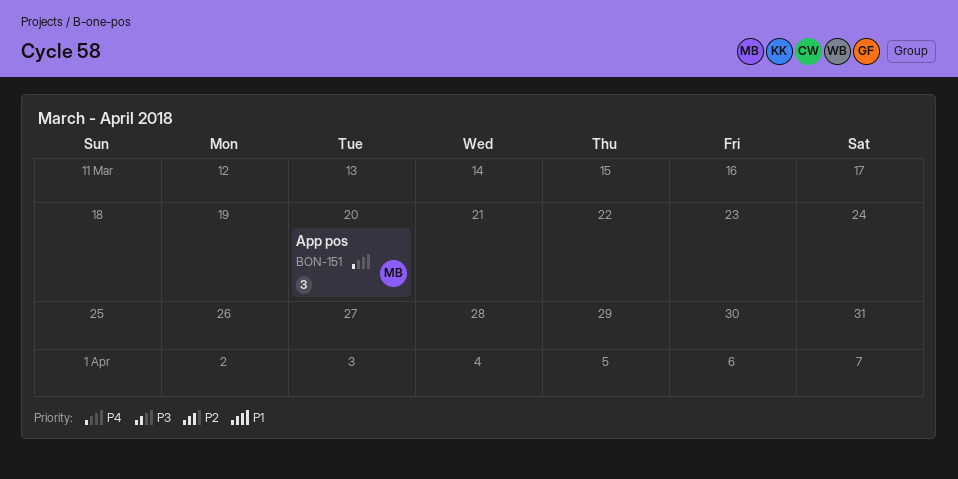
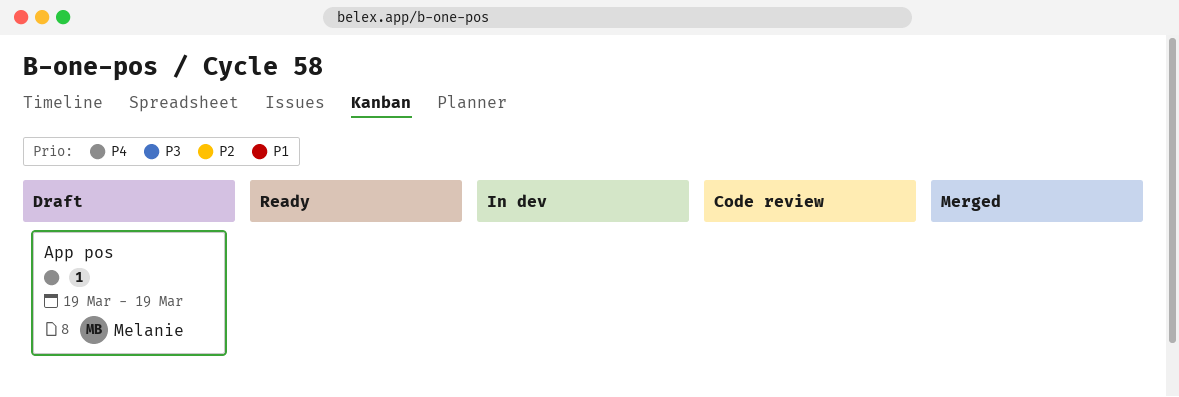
App pos, estimate: 3 -> 1
App pos, due: Mar 20 -> Mar 19

